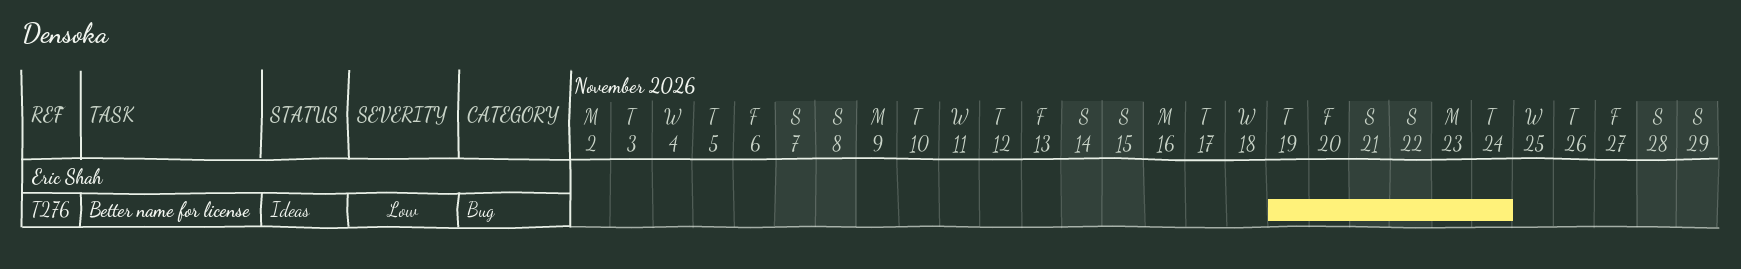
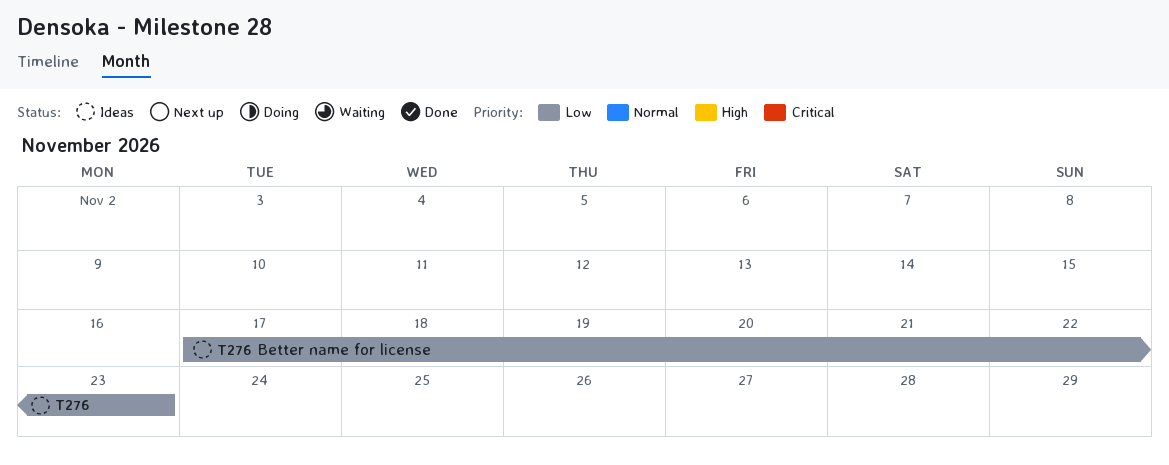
T276, start: Nov 19 -> Nov 17
T276, due: Nov 24 -> Nov 23

